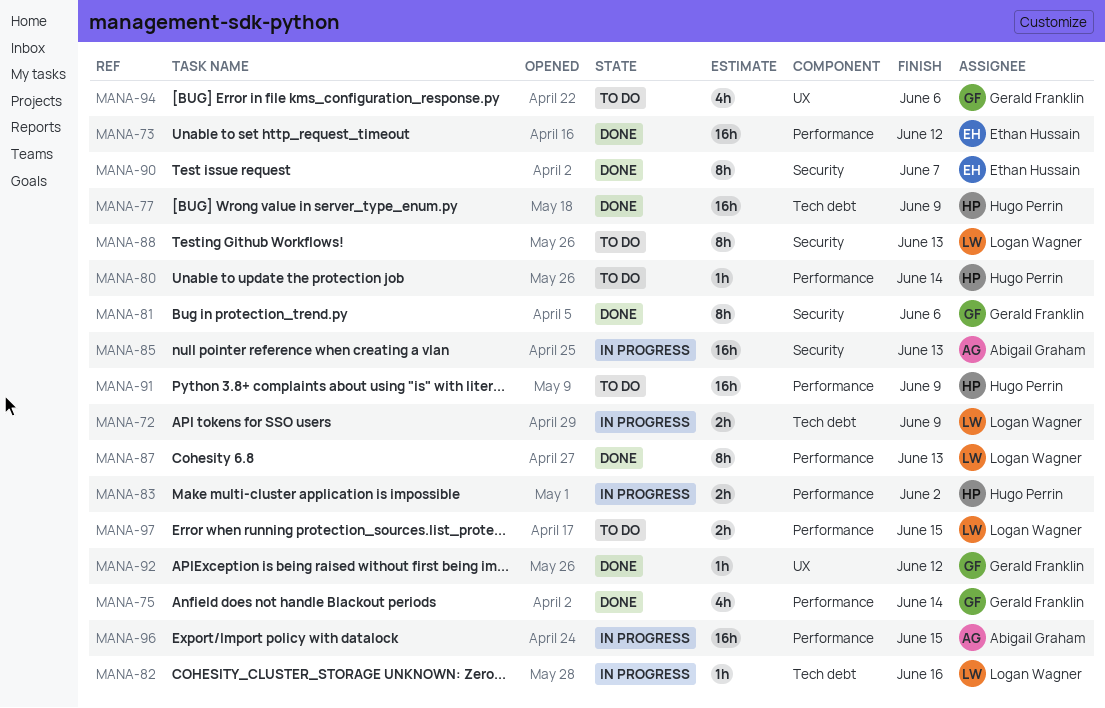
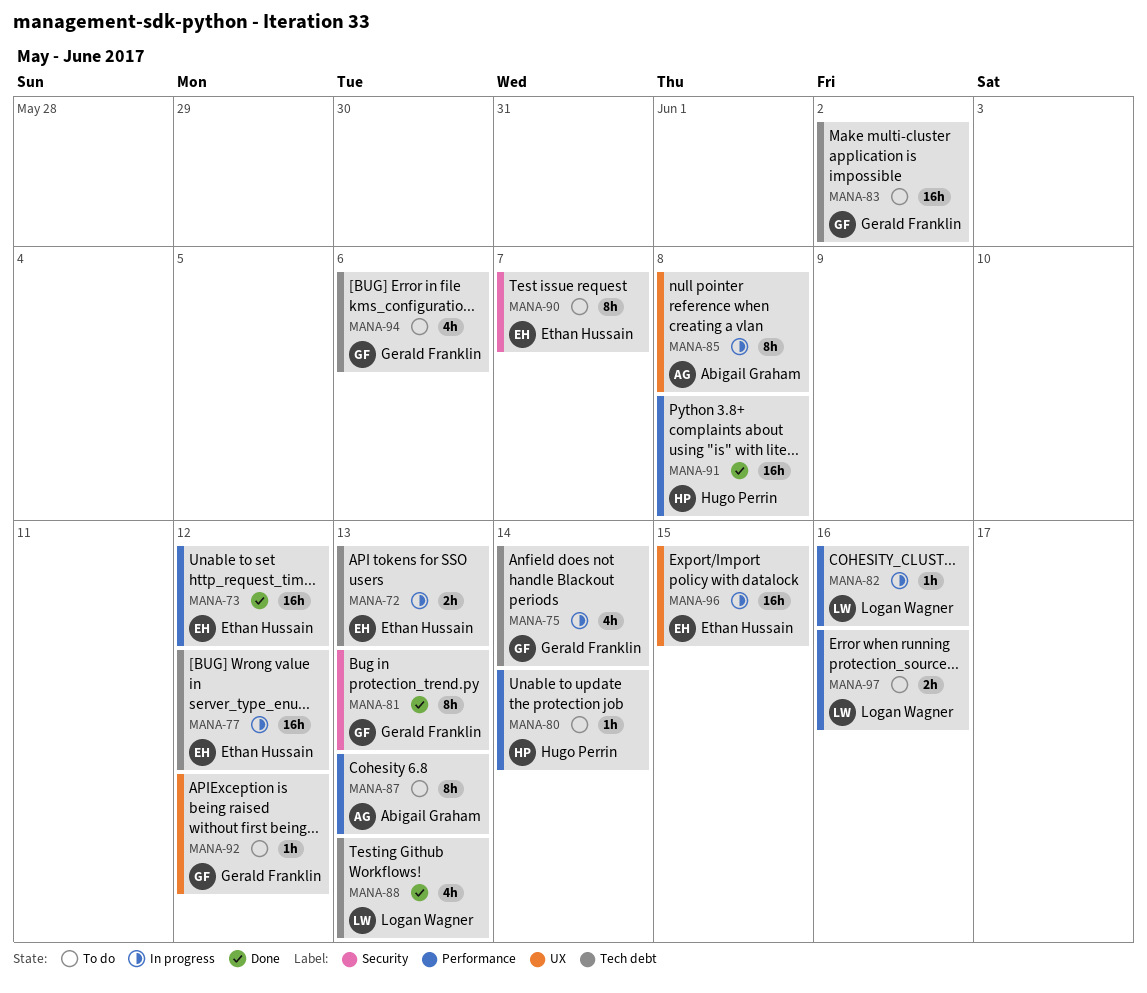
MANA-72, owner: Logan Wagner -> Ethan Hussain
MANA-72, due: Jun 9 -> Jun 13
MANA-75, status: Done -> In progress
MANA-75, label: Performance -> Tech debt
MANA-77, status: Done -> In progress
MANA-77, owner: Hugo Perrin -> Ethan Hussain
MANA-77, due: Jun 9 -> Jun 12
MANA-81, due: Jun 6 -> Jun 13
MANA-82, label: Tech debt -> Performance
MANA-83, status: In progress -> To do
MANA-83, owner: Hugo Perrin -> Gerald Franklin
MANA-83, label: Performance -> Tech debt
MANA-83, estimate: 2h -> 16h
MANA-85, label: Security -> UX
MANA-85, estimate: 16h -> 8h
MANA-85, due: Jun 13 -> Jun 8
MANA-87, status: Done -> To do
MANA-87, owner: Logan Wagner -> Abigail Graham
MANA-88, status: To do -> Done
MANA-88, label: Security -> Tech debt
MANA-88, estimate: 8h -> 4h
MANA-90, status: Done -> To do
MANA-91, status: To do -> Done
MANA-91, due: Jun 9 -> Jun 8
MANA-92, status: Done -> To do
MANA-94, label: UX -> Tech debt
MANA-96, owner: Abigail Graham -> Ethan Hussain
MANA-96, label: Performance -> UX
MANA-97, due: Jun 15 -> Jun 16

